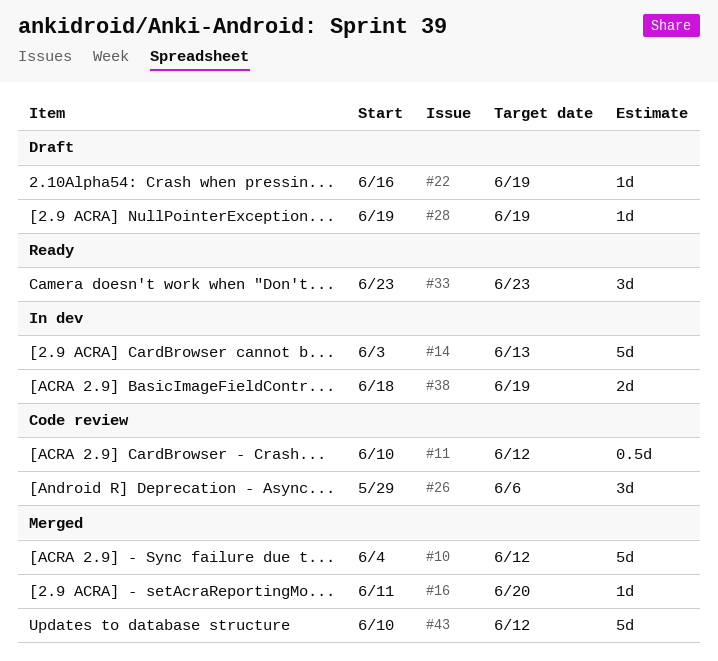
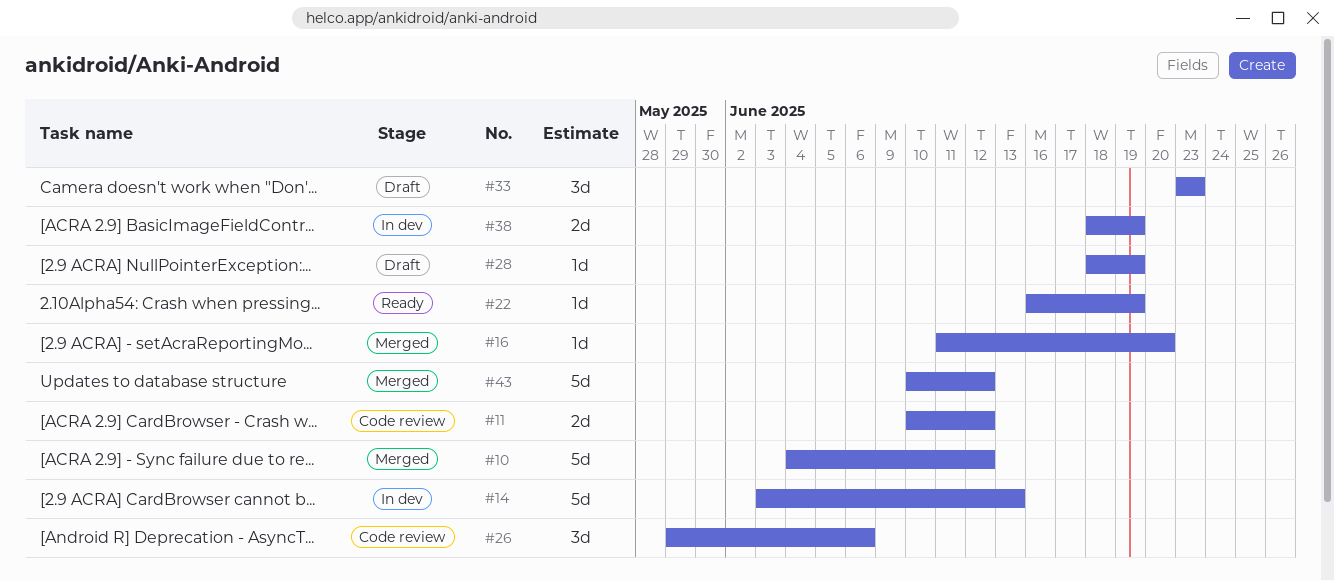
#11, estimate: 0.5d -> 2d
#22, status: Draft -> Ready
#28, start: Jun 19 -> Jun 18
#33, status: Ready -> Draft

